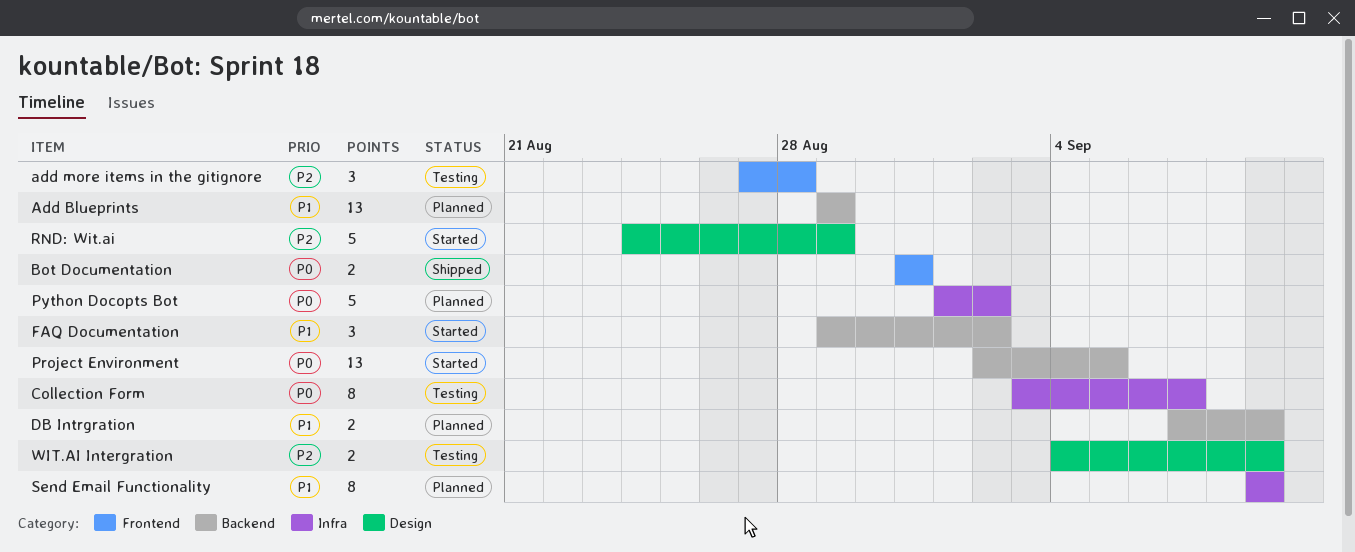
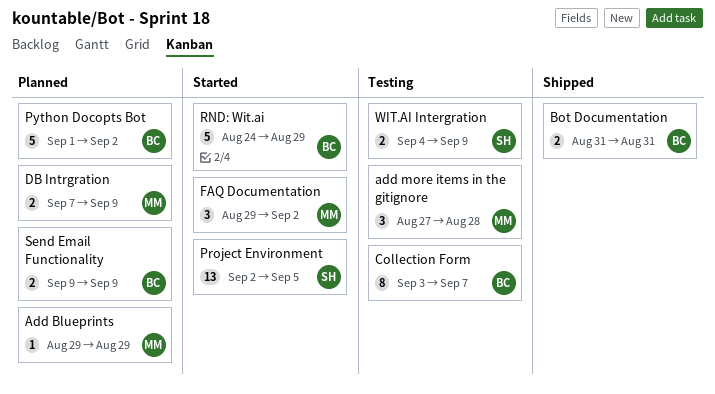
Add Blueprints, estimate: 13 -> 1
Send Email Functionality, estimate: 8 -> 2

